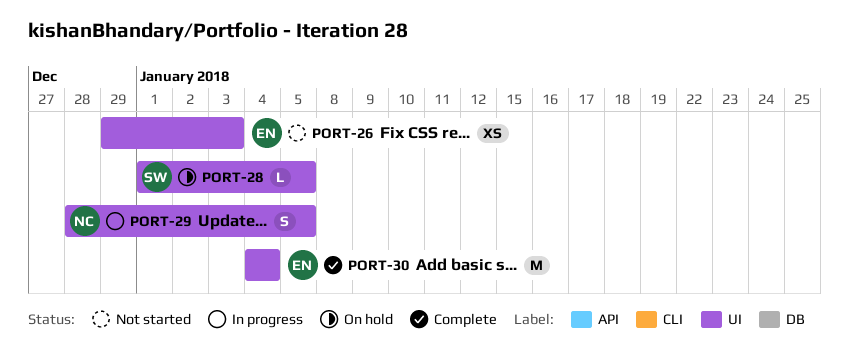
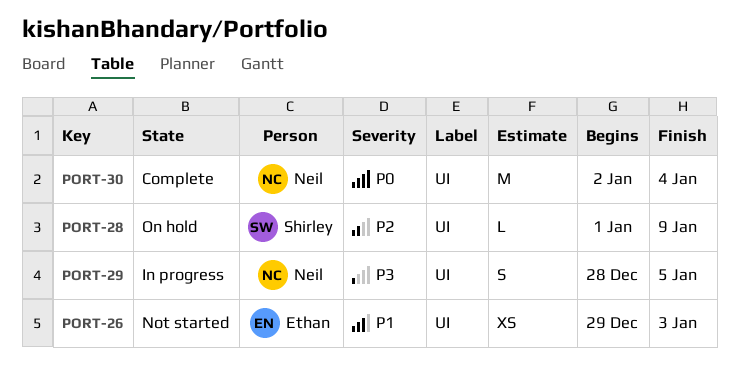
PORT-28, due: Jan 5 -> Jan 9
PORT-30, owner: Ethan -> Neil
PORT-30, start: Jan 4 -> Jan 2

